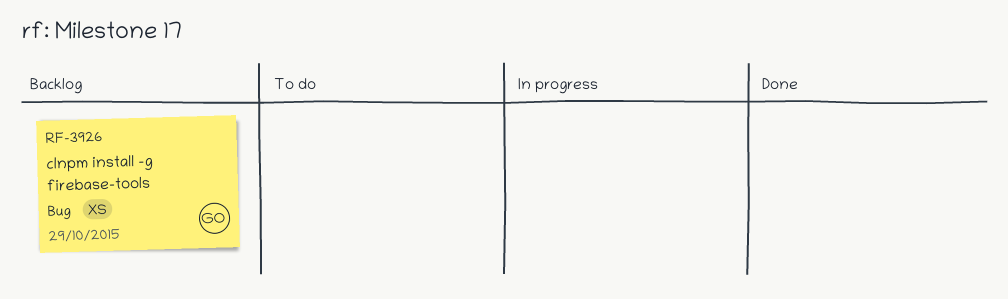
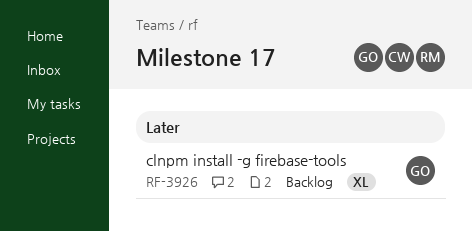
RF-3926, estimate: XS -> XL

